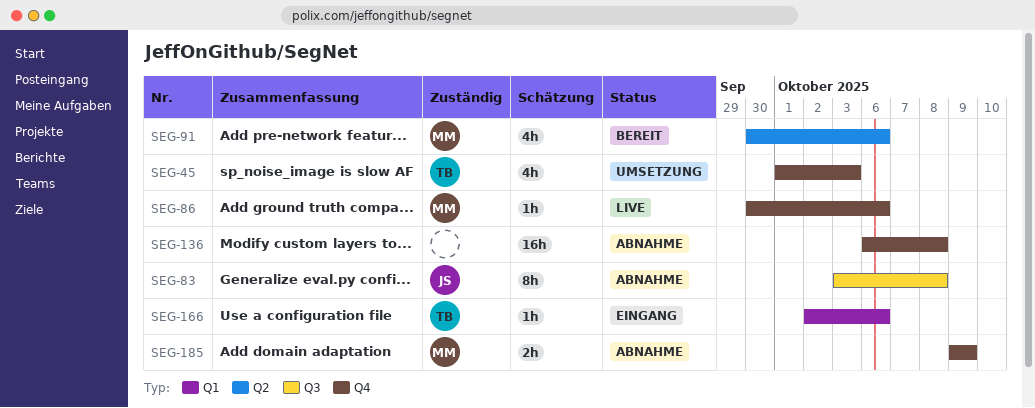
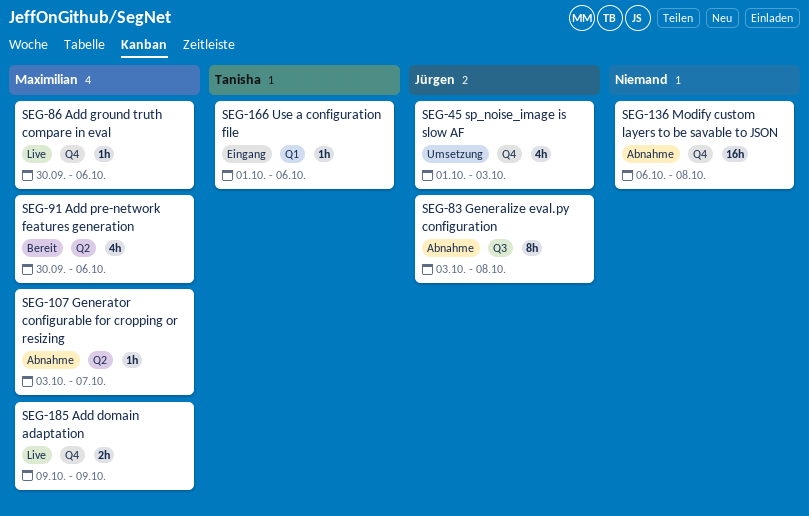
SEG-45, owner: Tanisha -> Jürgen
SEG-107: none -> present
SEG-166, start: Oct 2 -> Oct 1
SEG-185, status: Abnahme -> Live

